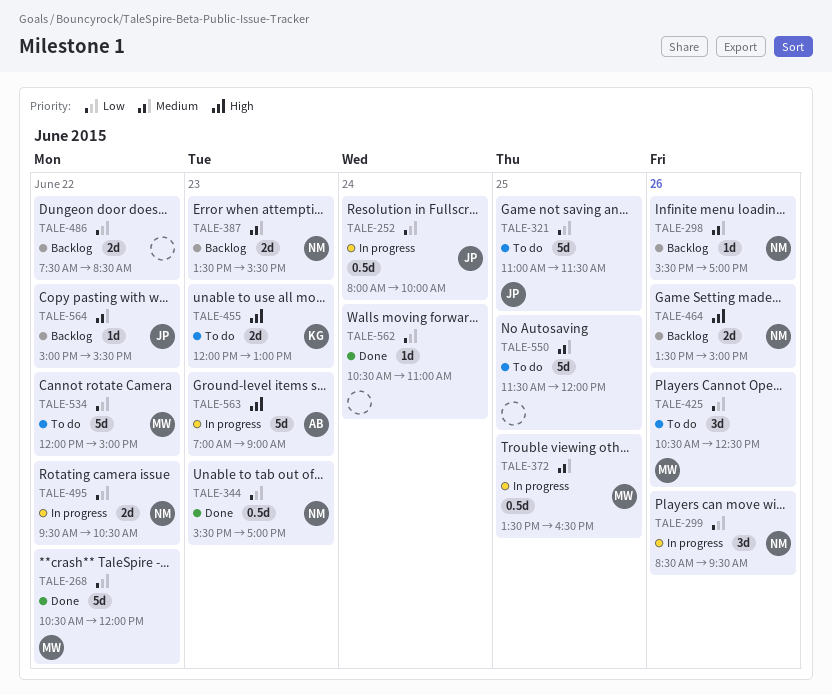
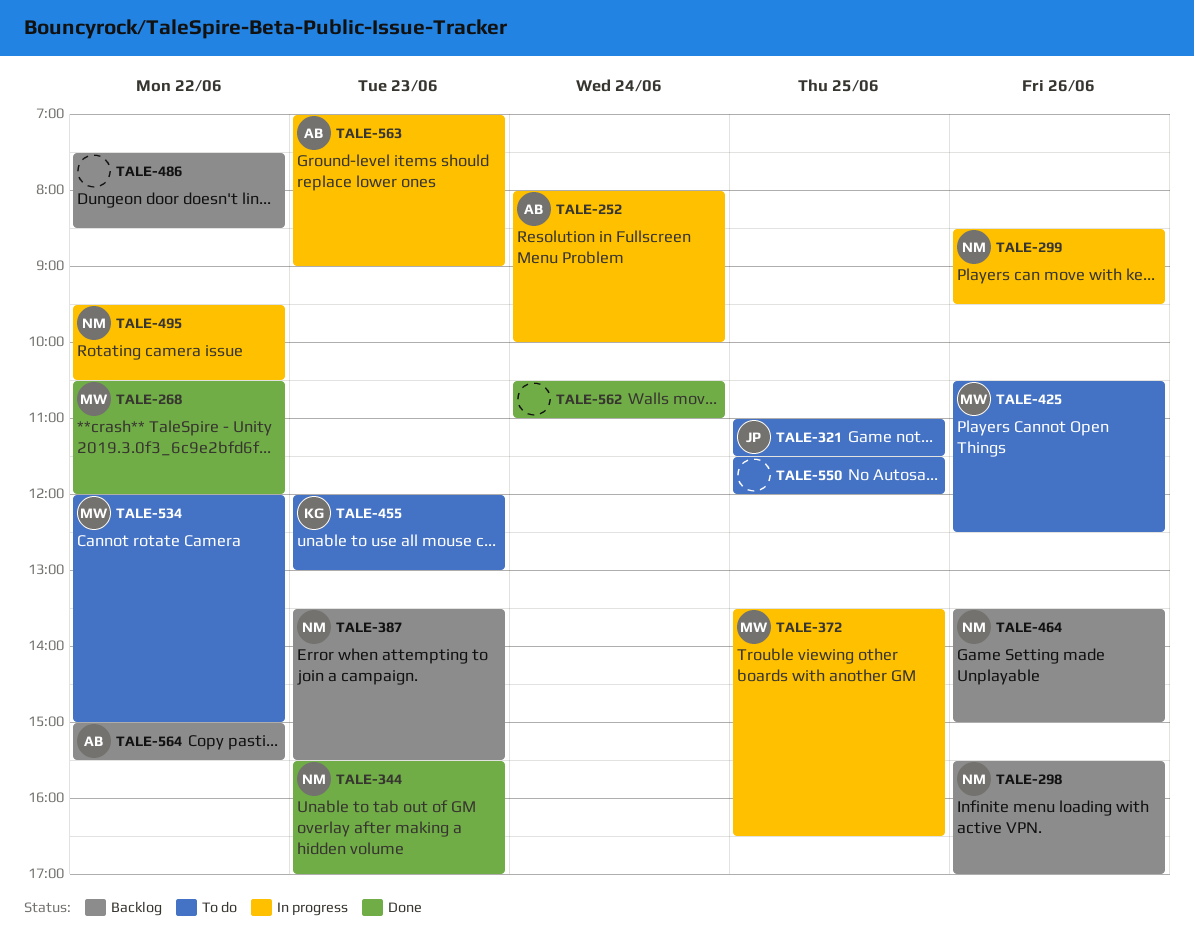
TALE-252, owner: JP -> AB
TALE-564, owner: JP -> AB

